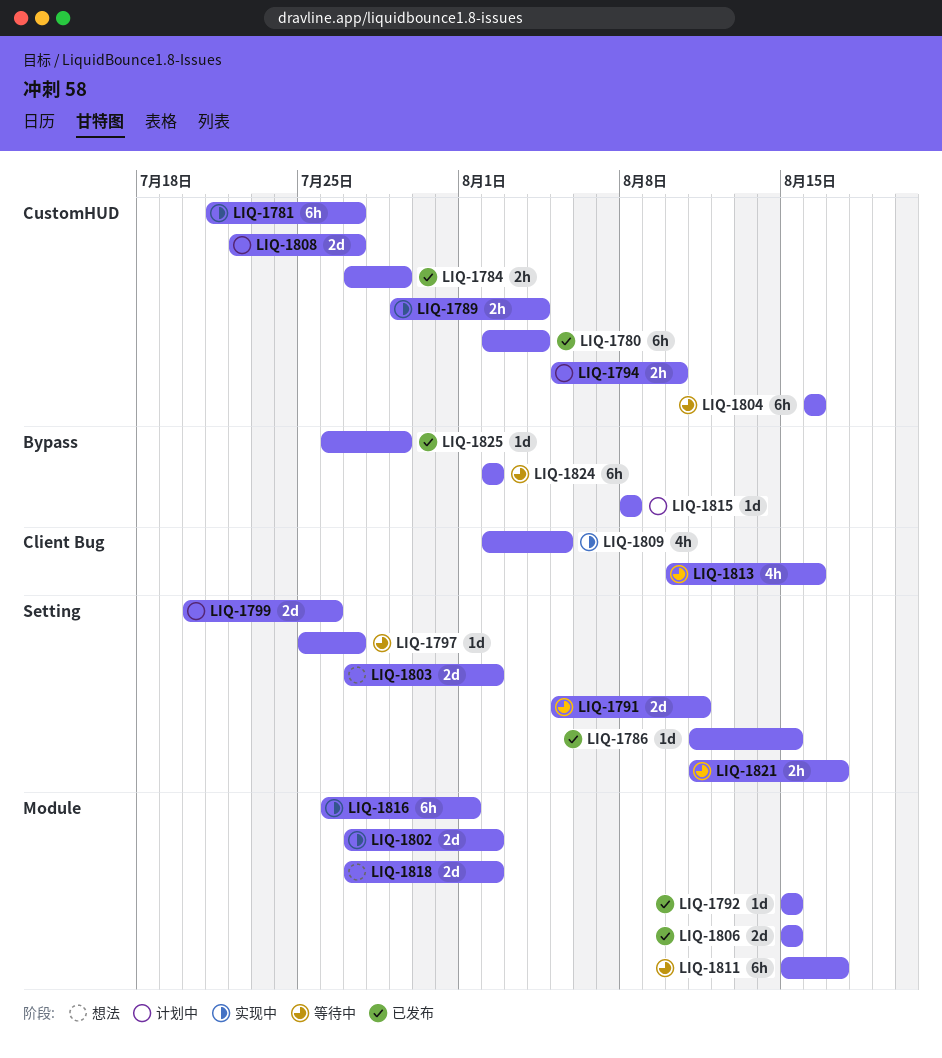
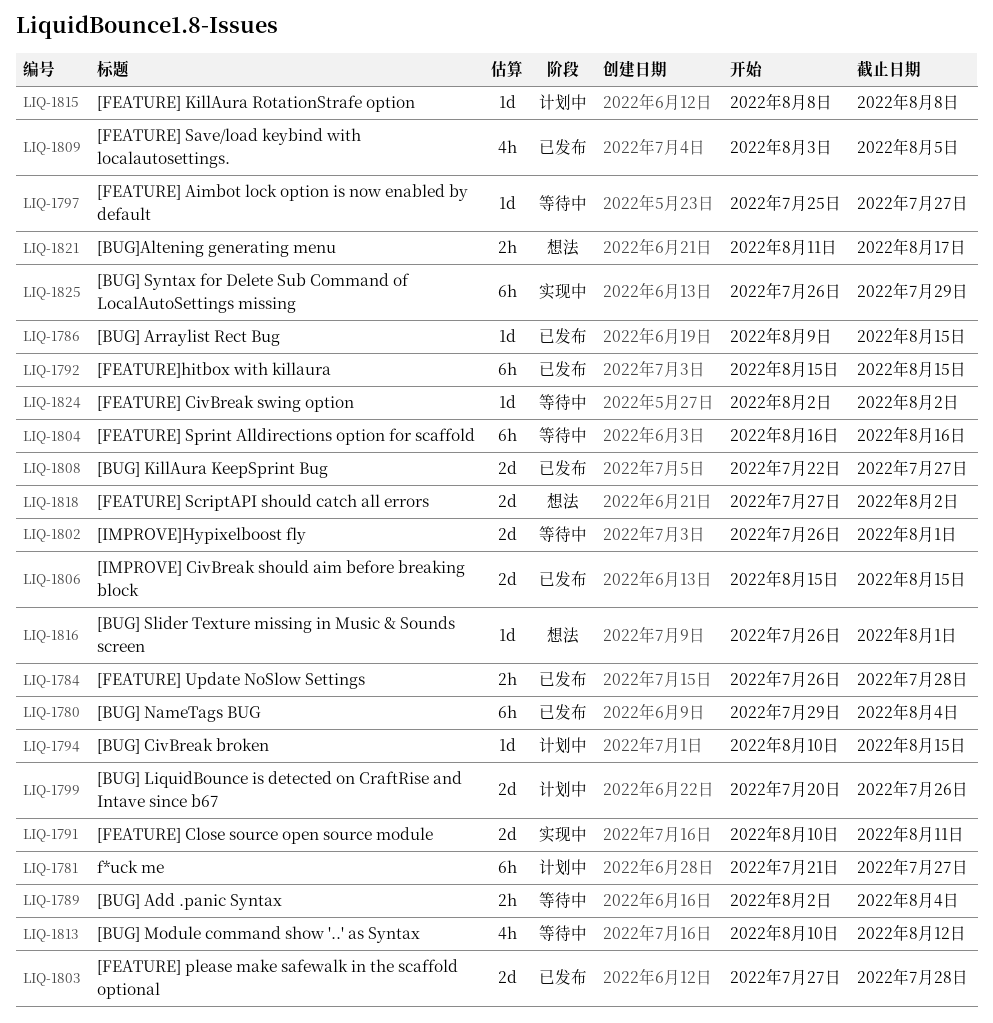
LIQ-1780, start: Aug 2 -> Jul 29
LIQ-1781, status: 实现中 -> 计划中
LIQ-1784, start: Jul 27 -> Jul 26
LIQ-1784, due: Jul 29 -> Jul 28
LIQ-1786, start: Aug 11 -> Aug 9
LIQ-1789, status: 实现中 -> 等待中
LIQ-1789, start: Jul 29 -> Aug 2
LIQ-1791, status: 等待中 -> 实现中
LIQ-1791, start: Aug 5 -> Aug 10
LIQ-1792, estimate: 1d -> 6h
LIQ-1794, estimate: 2h -> 1d
LIQ-1794, start: Aug 5 -> Aug 10
LIQ-1794, due: Aug 10 -> Aug 15
LIQ-1802, status: 实现中 -> 等待中
LIQ-1802, start: Jul 27 -> Jul 26
LIQ-1802, due: Aug 2 -> Aug 1
LIQ-1803, status: 想法 -> 已发布
LIQ-1803, due: Aug 2 -> Jul 28
LIQ-1808, status: 计划中 -> 已发布
LIQ-1809, status: 实现中 -> 已发布
LIQ-1809, start: Aug 2 -> Aug 3
LIQ-1811: present -> none
LIQ-1813, due: Aug 16 -> Aug 12
LIQ-1816, status: 实现中 -> 想法
LIQ-1816, estimate: 6h -> 1d
LIQ-1821, status: 等待中 -> 想法
LIQ-1824, estimate: 6h -> 1d
LIQ-1825, status: 已发布 -> 实现中
LIQ-1825, estimate: 1d -> 6h

